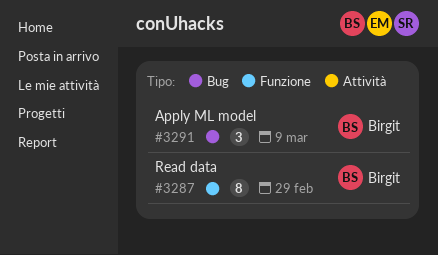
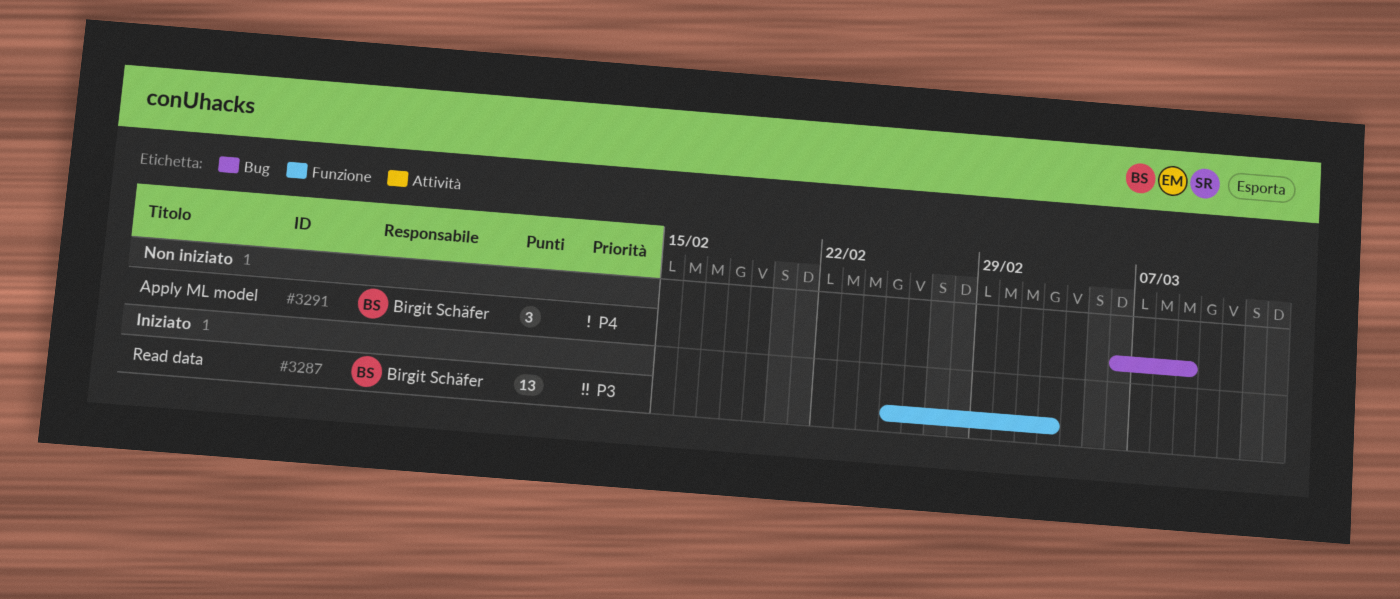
#3287, estimate: 8 -> 13
#3287, due: Feb 29 -> Mar 3

